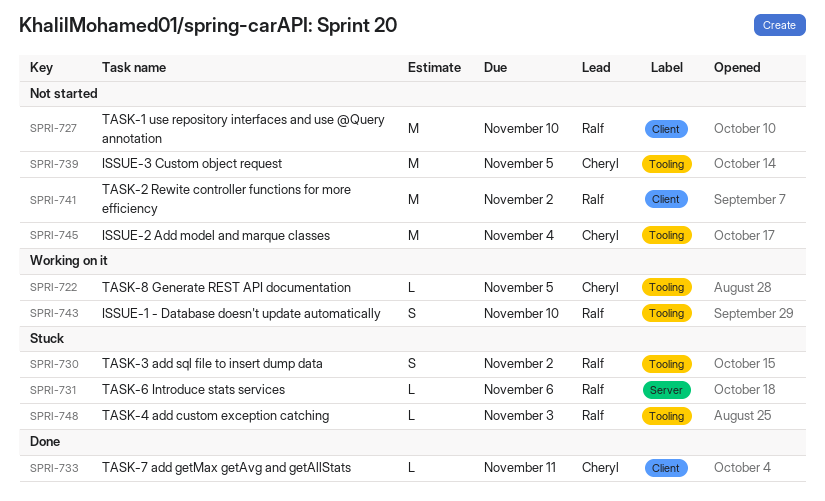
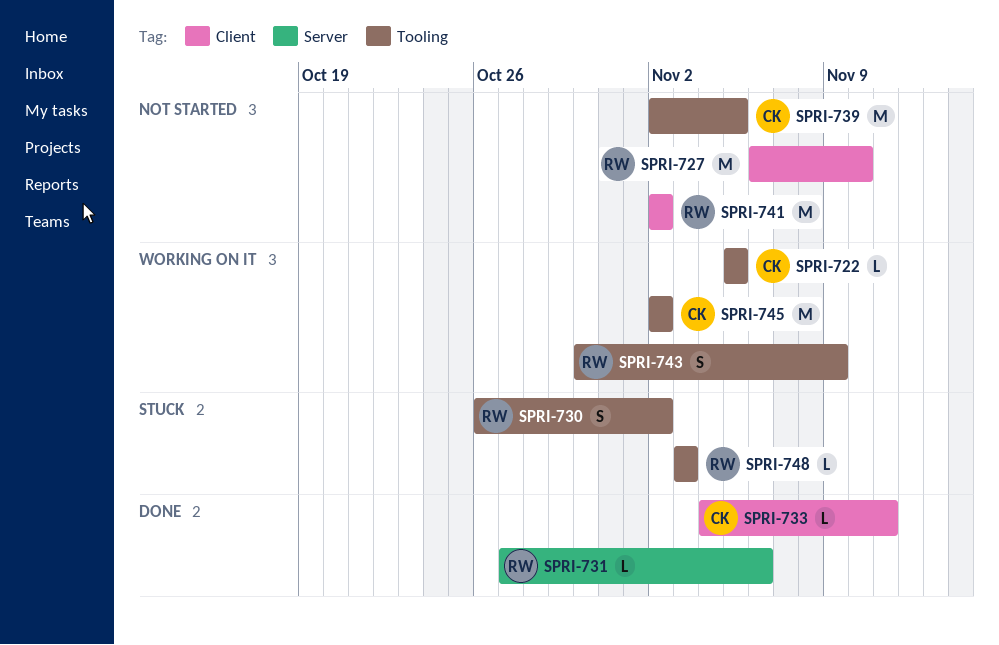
SPRI-731, status: Stuck -> Done
SPRI-743, due: Nov 10 -> Nov 9
SPRI-745, status: Not started -> Working on it
SPRI-745, due: Nov 4 -> Nov 2

